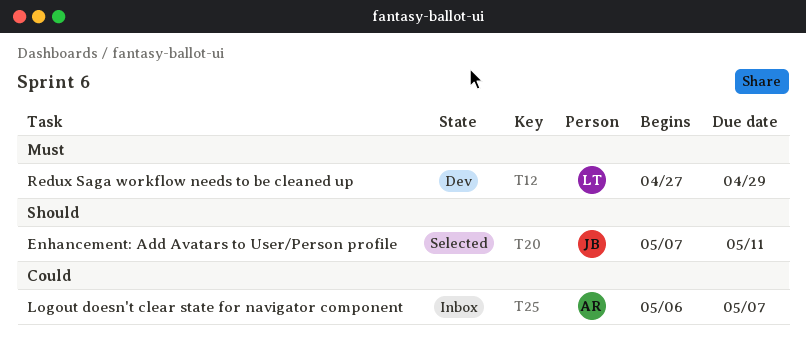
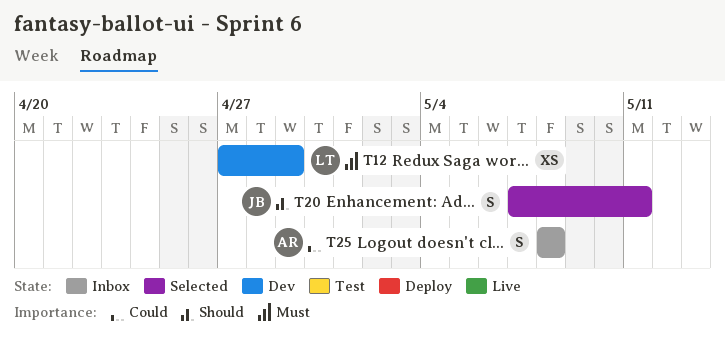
T25, start: May 6 -> May 8
T25, due: May 7 -> May 8

